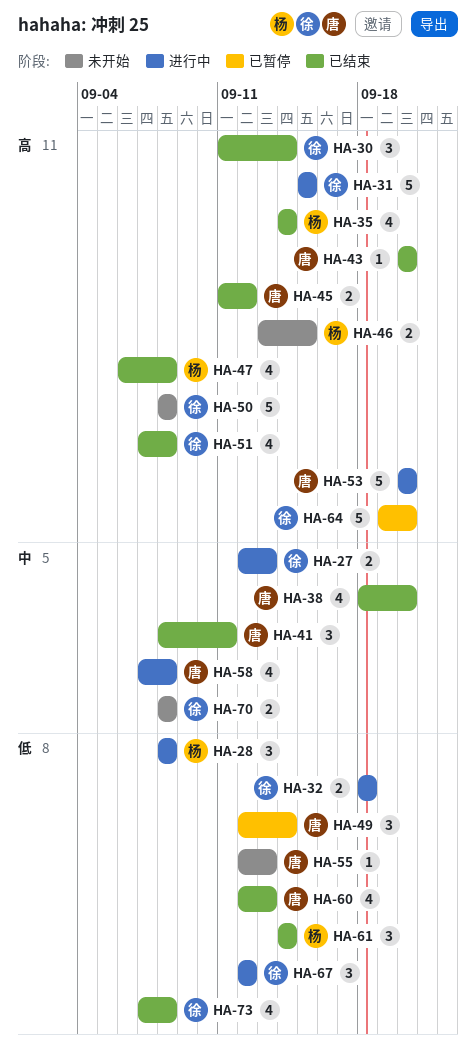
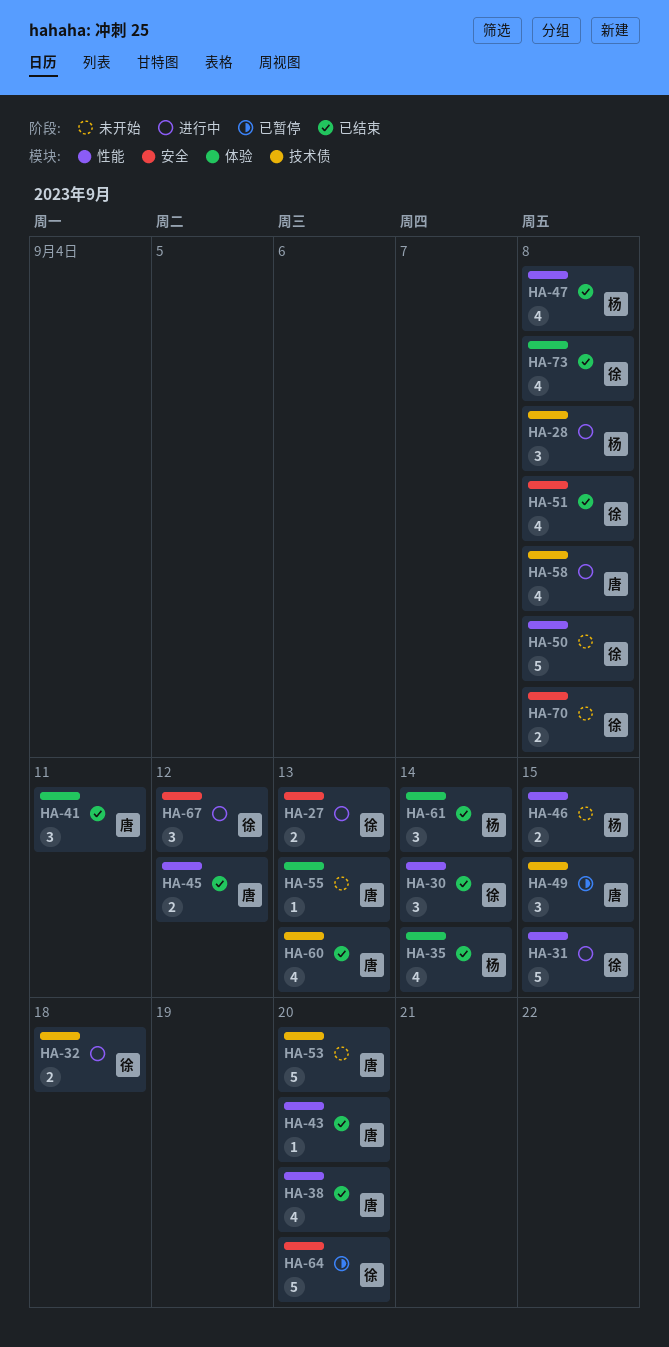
HA-49, due: Sep 14 -> Sep 15
HA-53, status: 进行中 -> 未开始

